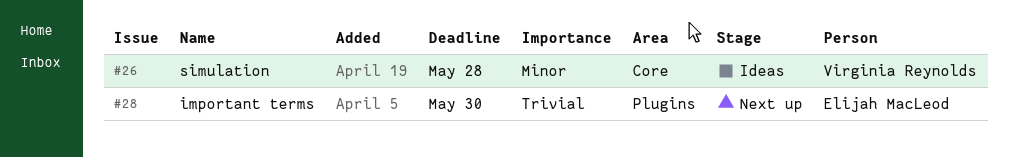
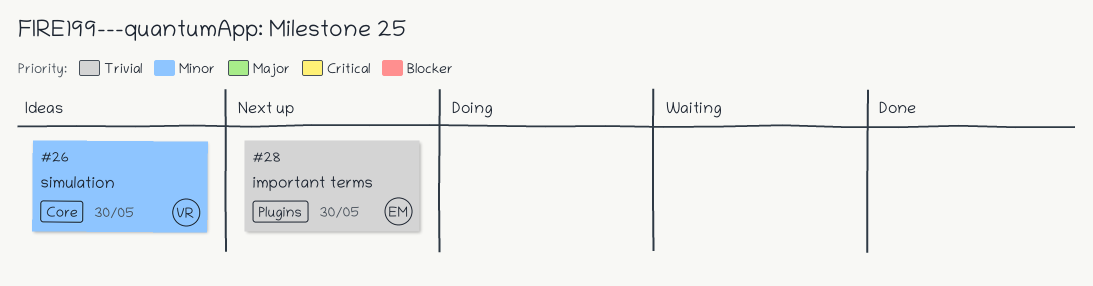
#26, due: May 28 -> May 30

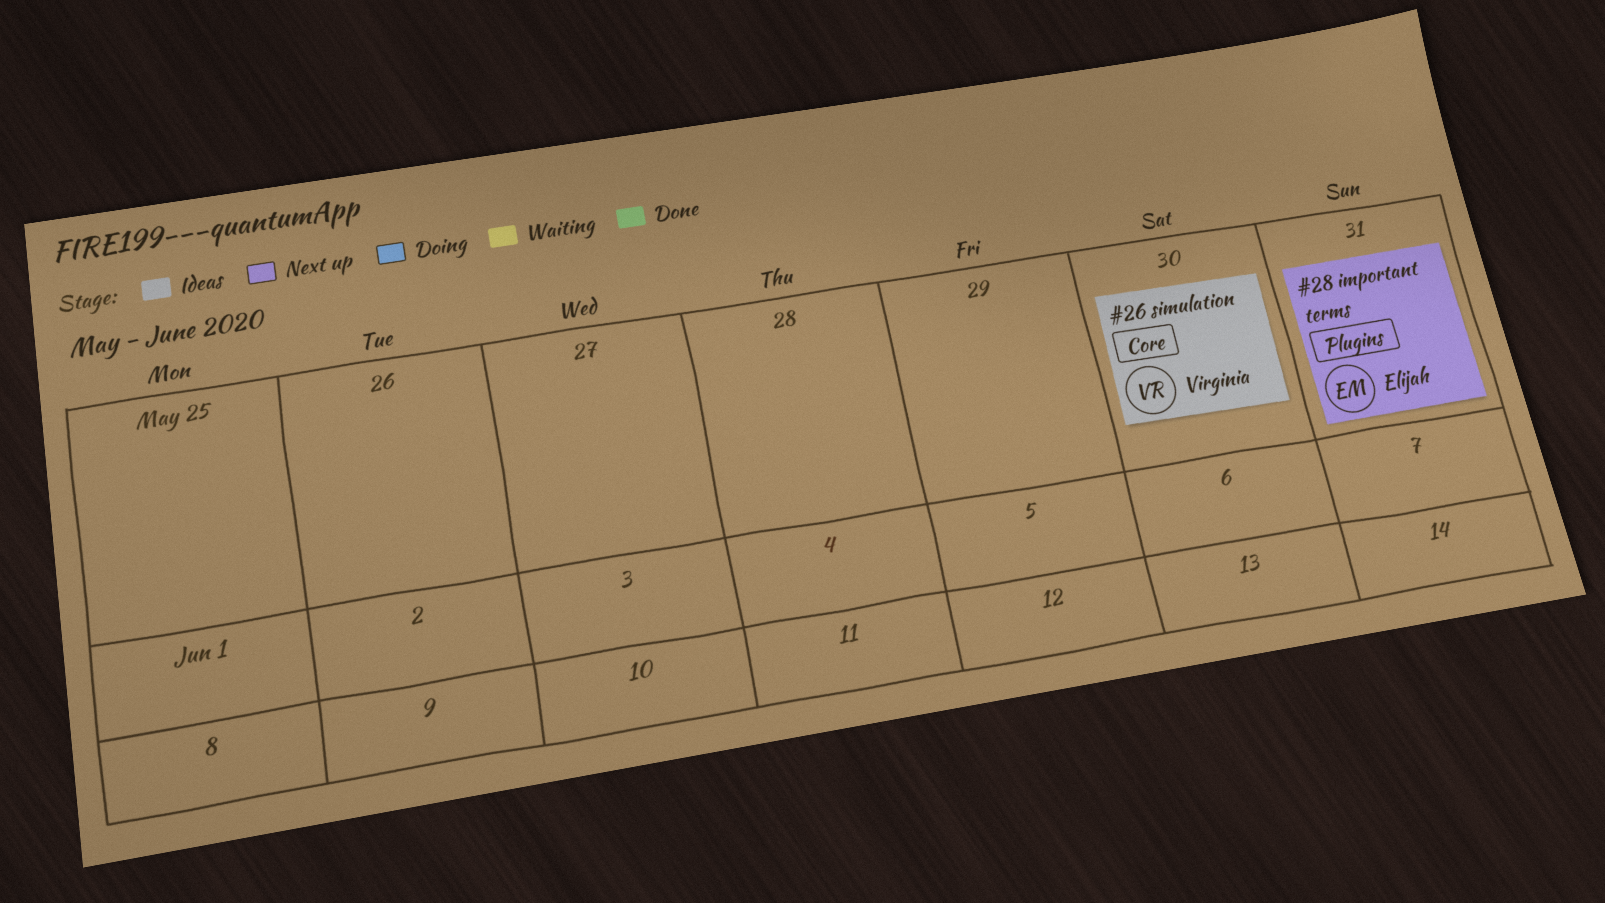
#28, due: May 30 -> May 31

